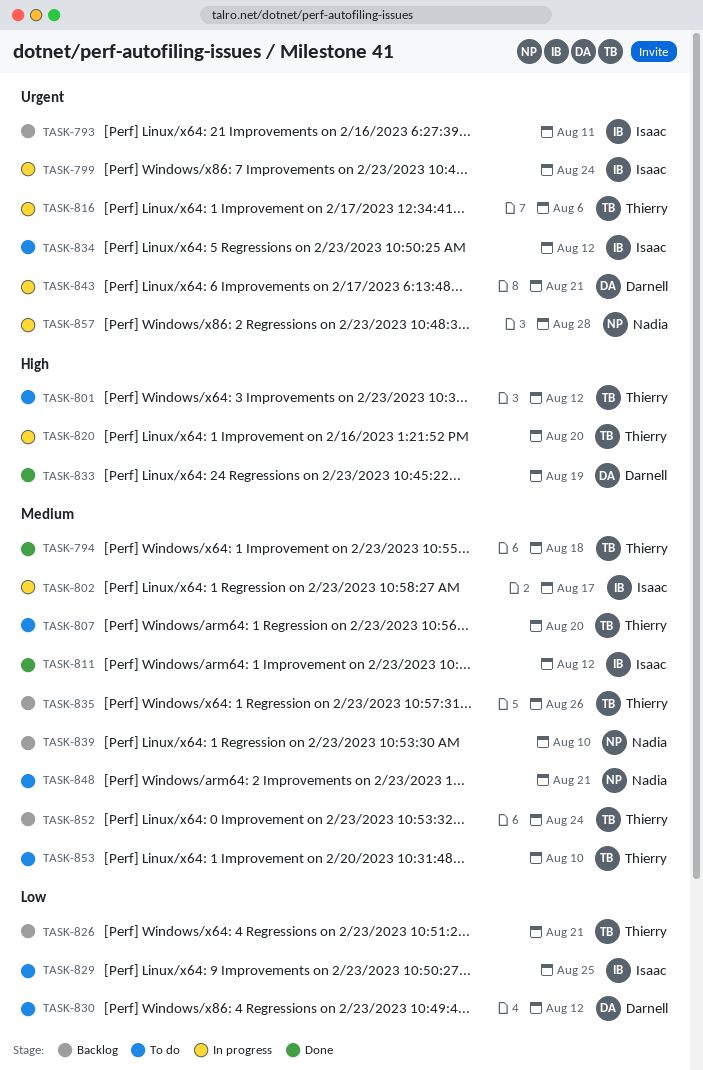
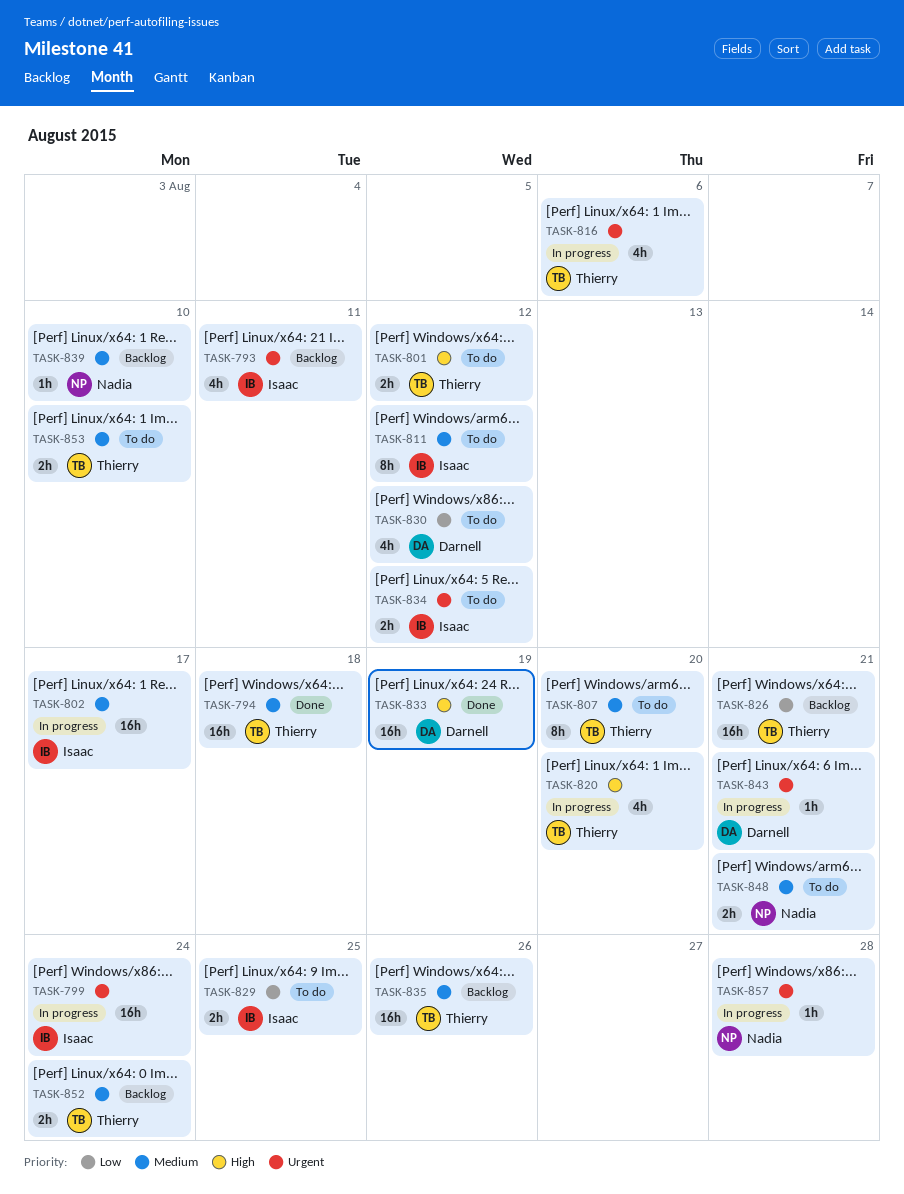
TASK-811, status: Done -> To do

